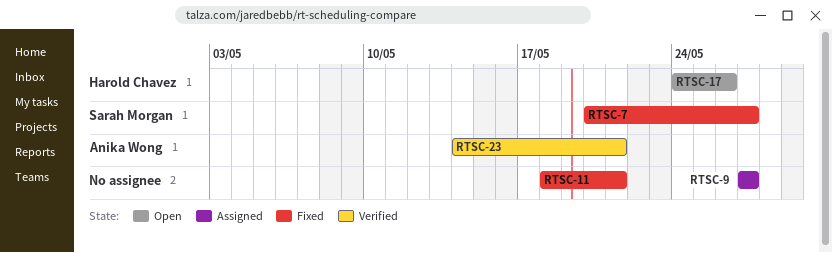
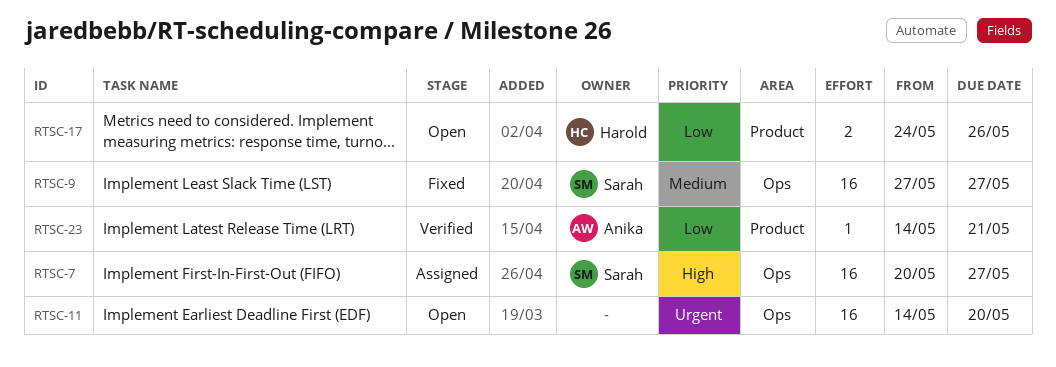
RTSC-7, status: Fixed -> Assigned
RTSC-9, status: Assigned -> Fixed
RTSC-9, owner: none -> Sarah Morgan
RTSC-11, status: Fixed -> Open
RTSC-11, start: May 18 -> May 14
RTSC-11, due: May 21 -> May 20

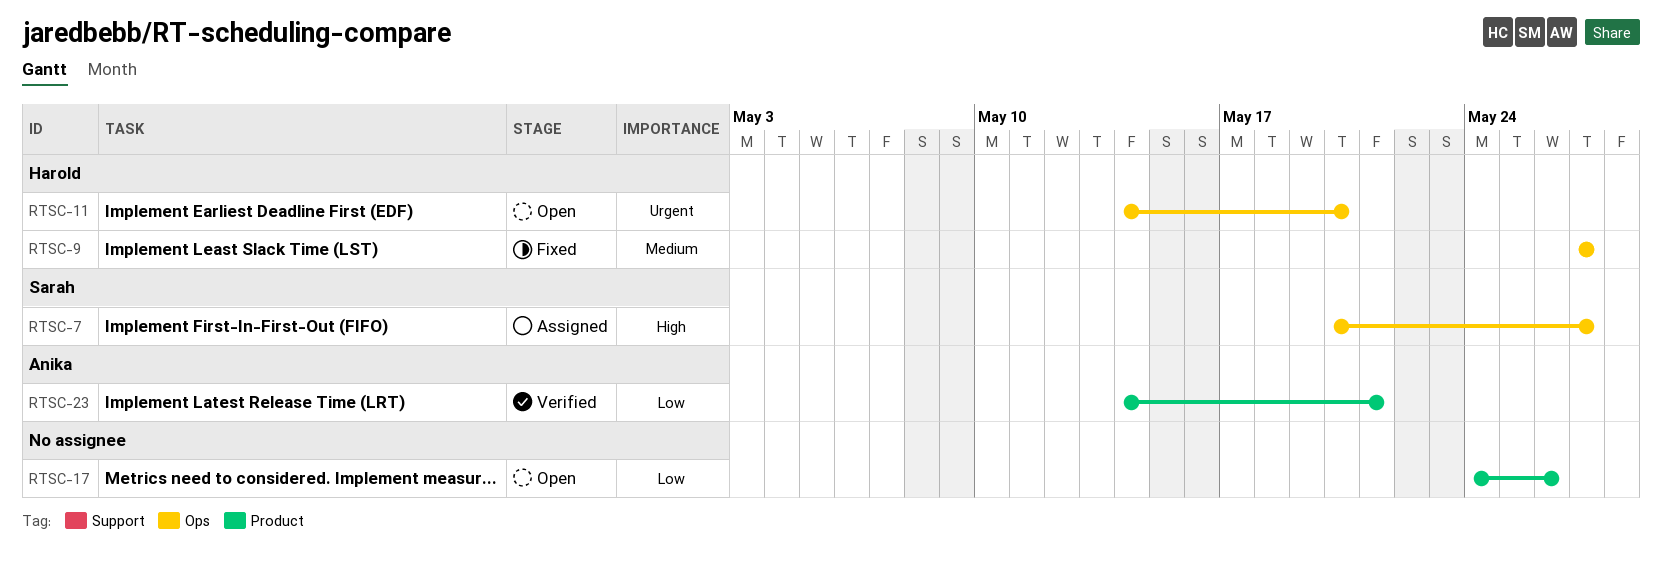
RTSC-9, owner: Sarah -> Harold
RTSC-11, owner: none -> Harold
RTSC-17, owner: Harold -> none

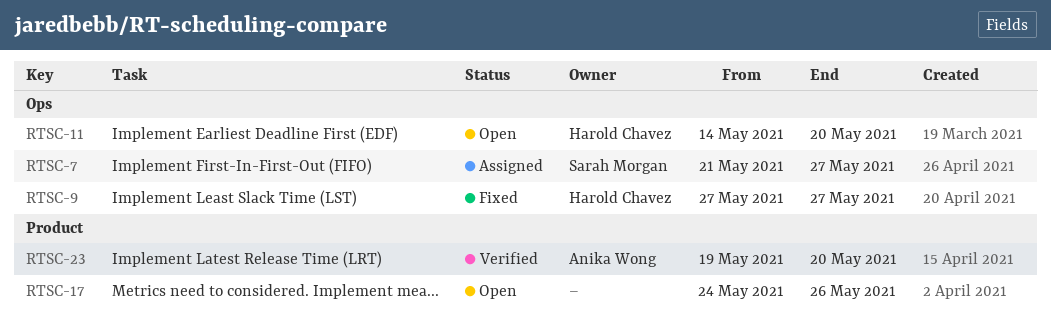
RTSC-7, start: May 20 -> May 21
RTSC-23, start: May 14 -> May 19
RTSC-23, due: May 21 -> May 20

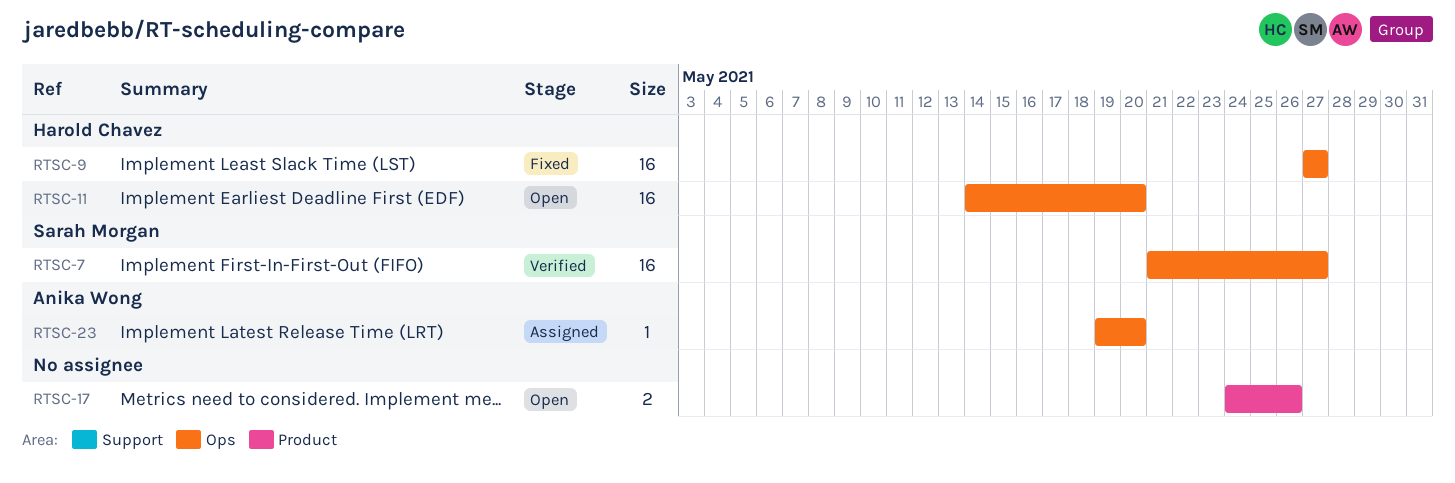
RTSC-7, status: Assigned -> Verified
RTSC-23, status: Verified -> Assigned
RTSC-23, label: Product -> Ops

